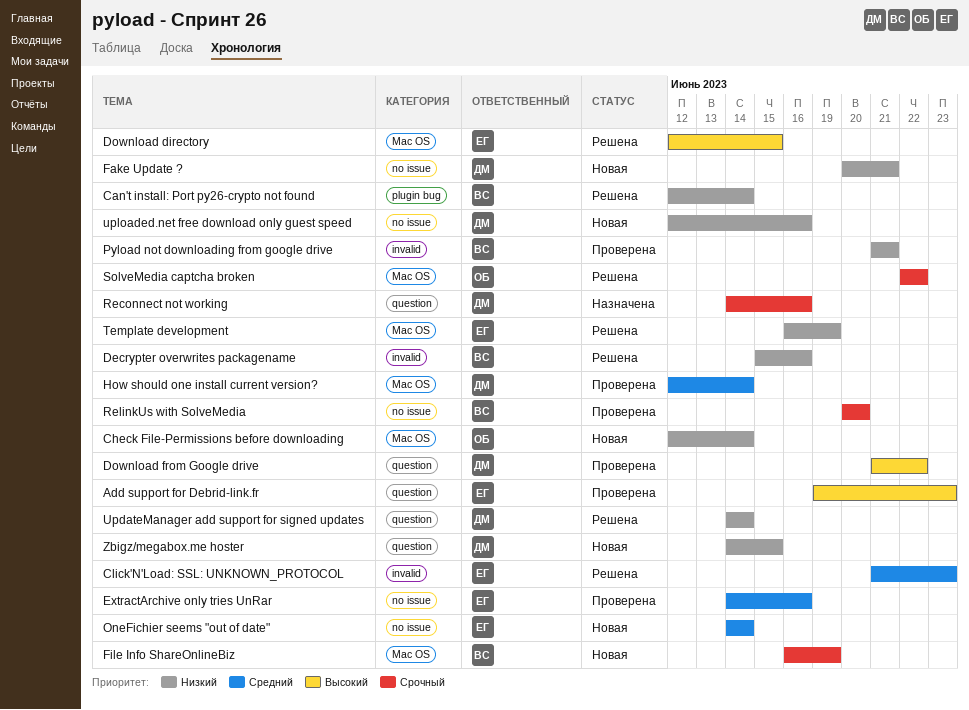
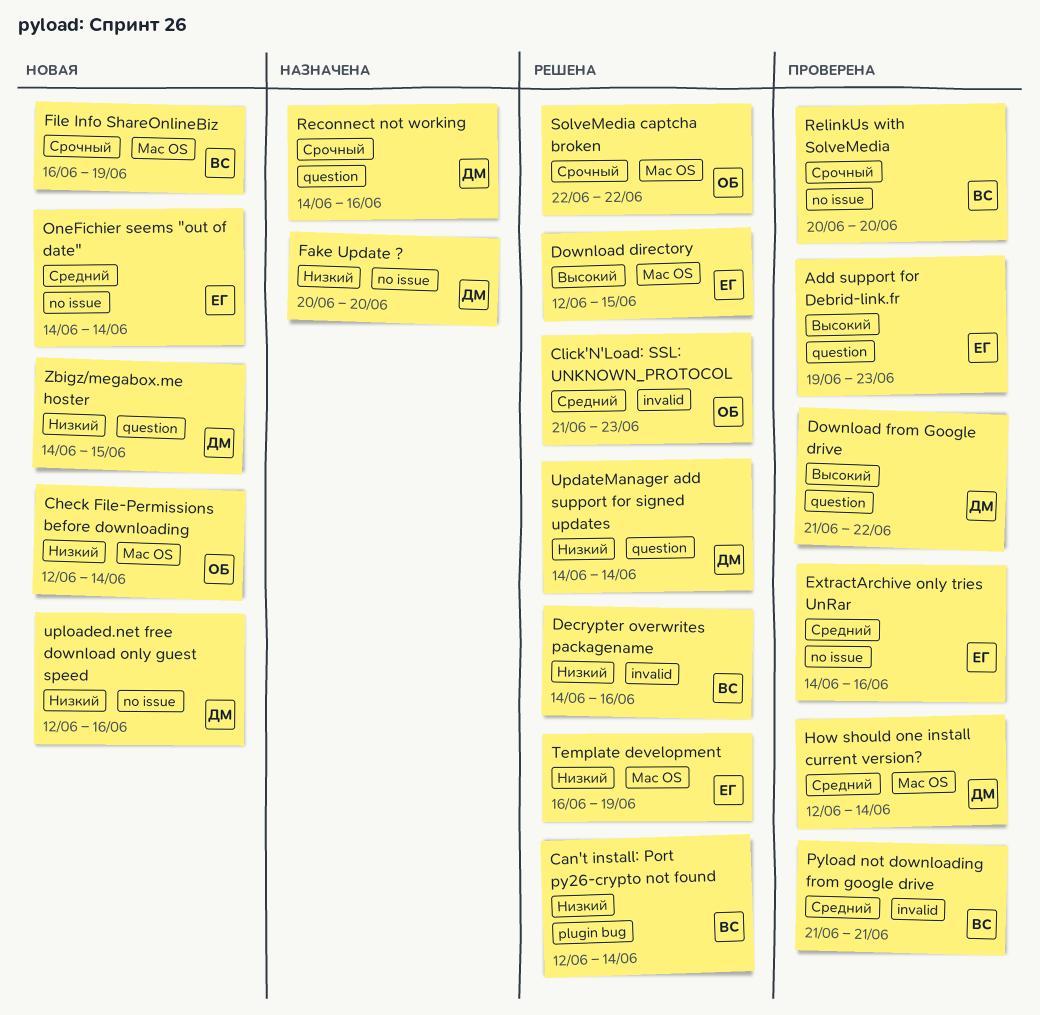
Click'N'Load: SSL: UNKNOWN_PROTOCOL, owner: ЕГ -> ОБ
Decrypter overwrites packagename, start: Jun 15 -> Jun 14
Fake Update ?, status: Новая -> Назначена
Fake Update ?, due: Jun 21 -> Jun 20
Pyload not downloading from google drive, priority: Низкий -> Средний

